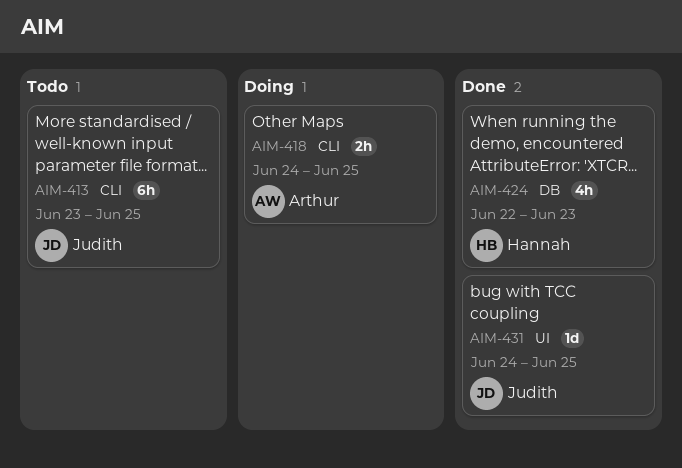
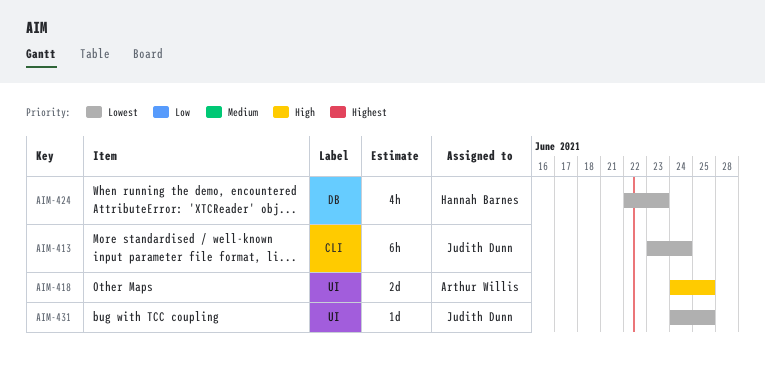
AIM-413, due: Jun 25 -> Jun 24
AIM-418, label: CLI -> UI
AIM-418, estimate: 2h -> 2d

